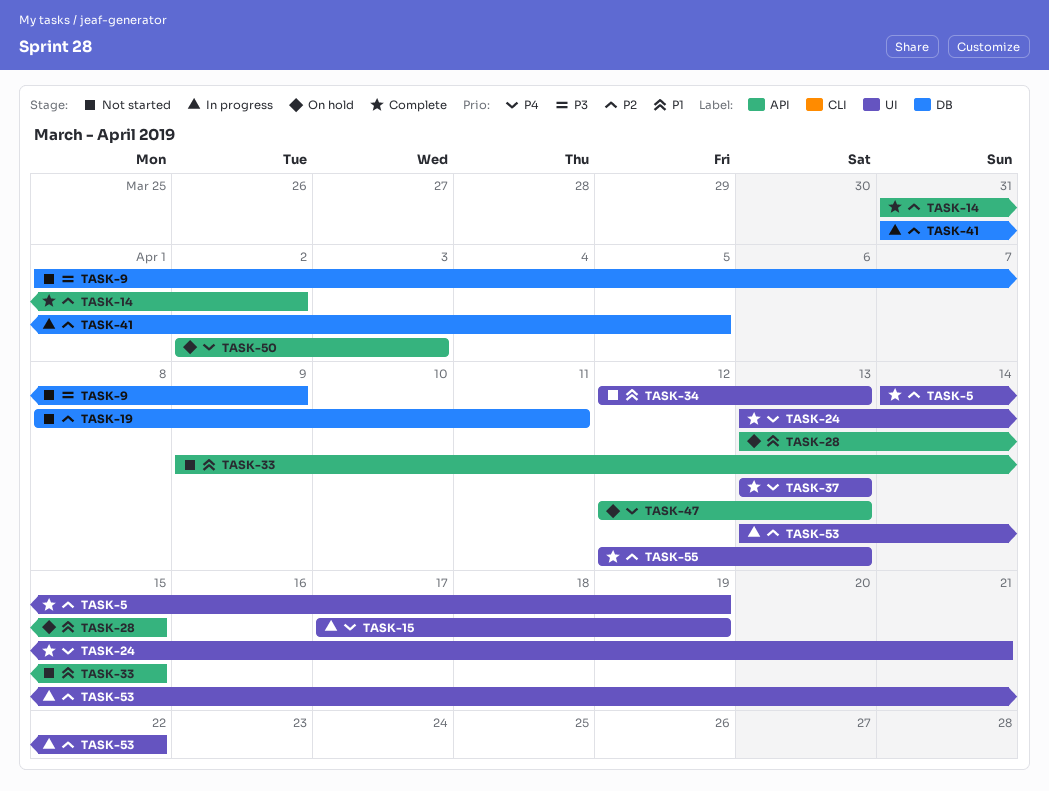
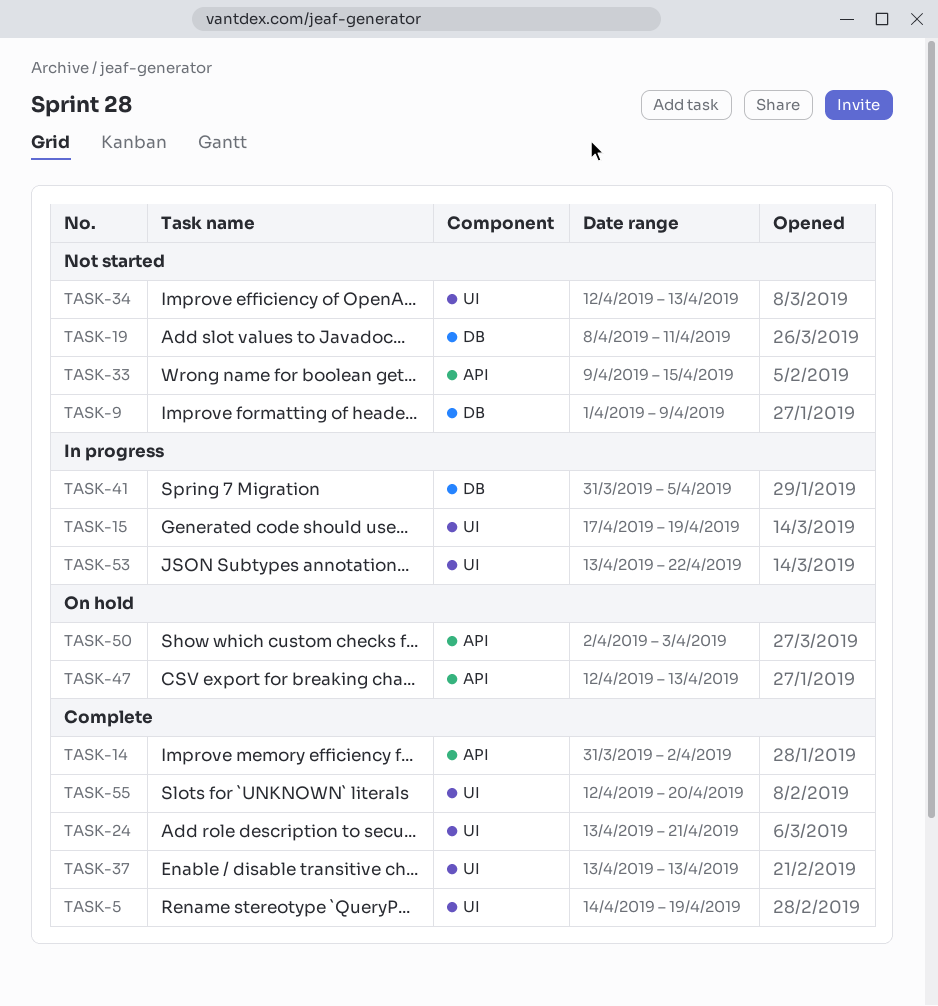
TASK-28: present -> none
TASK-55, due: Apr 13 -> Apr 20

